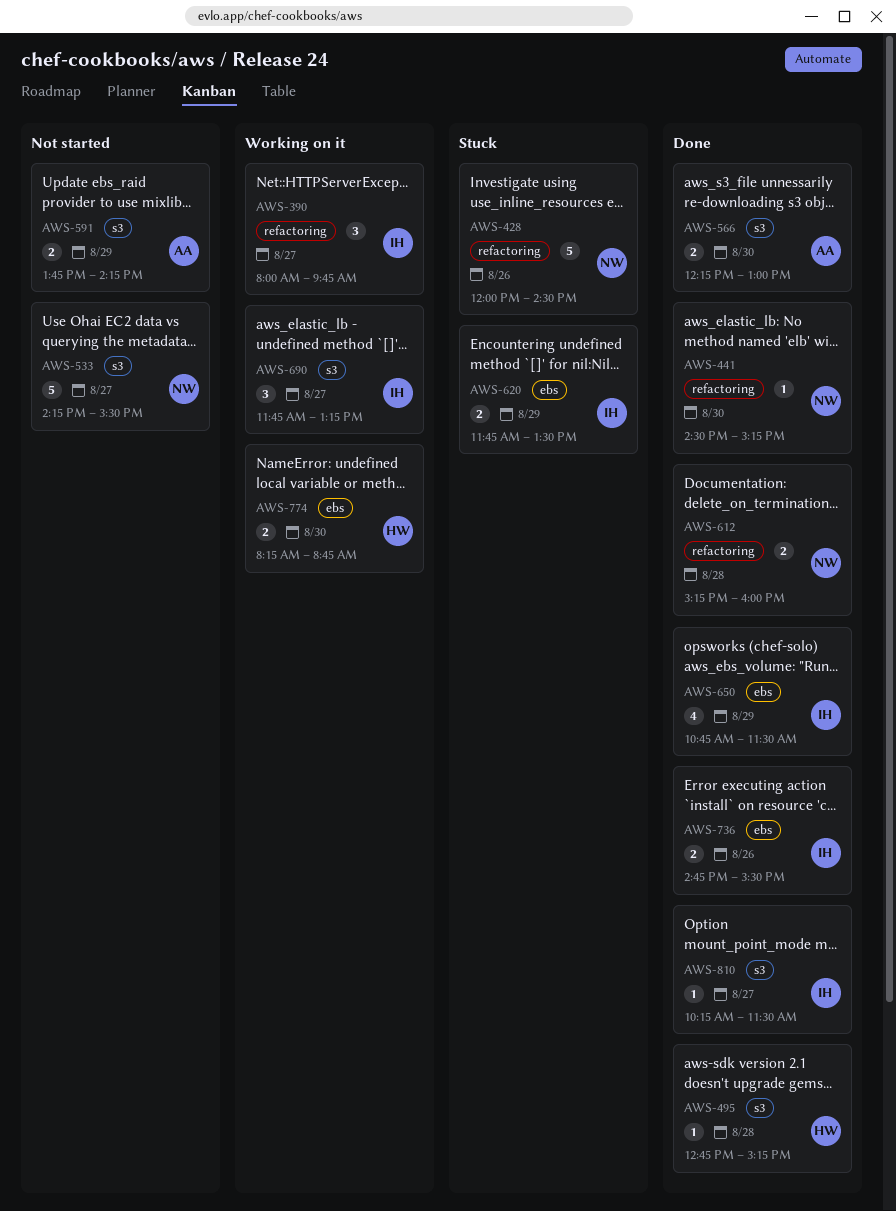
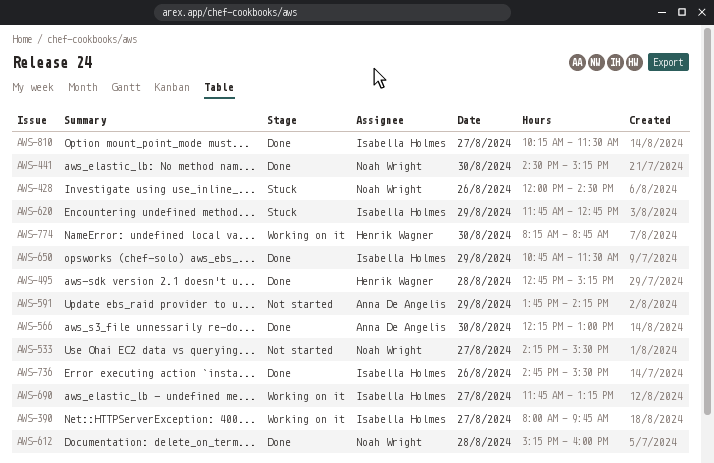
AWS-620, ends: 13:30 -> 12:45

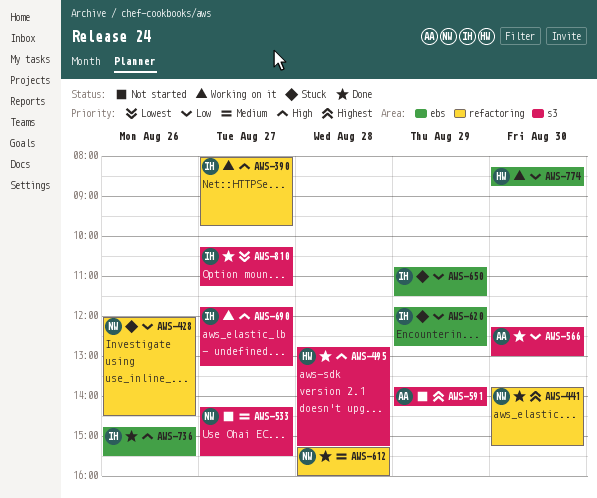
AWS-441, begins: 14:30 -> 13:45
AWS-650, status: Done -> Stuck
AWS-810, ends: 11:30 -> 11:15

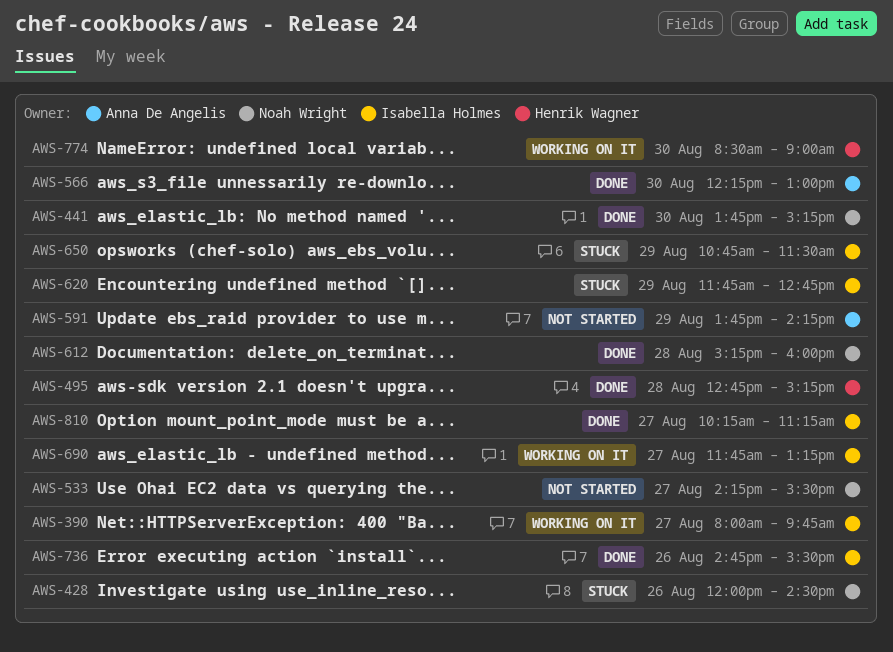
AWS-774, begins: 08:15 -> 08:30
AWS-774, ends: 08:45 -> 09:00

